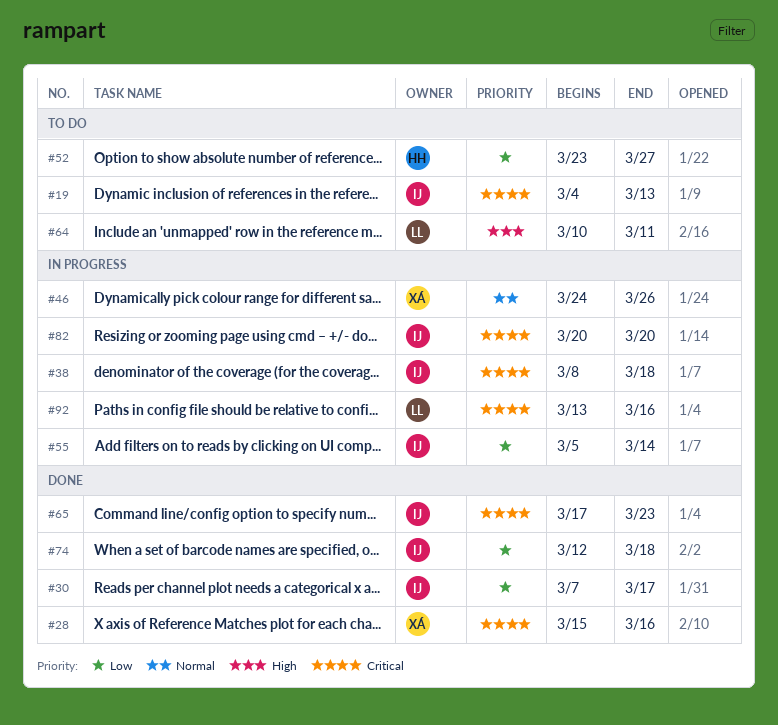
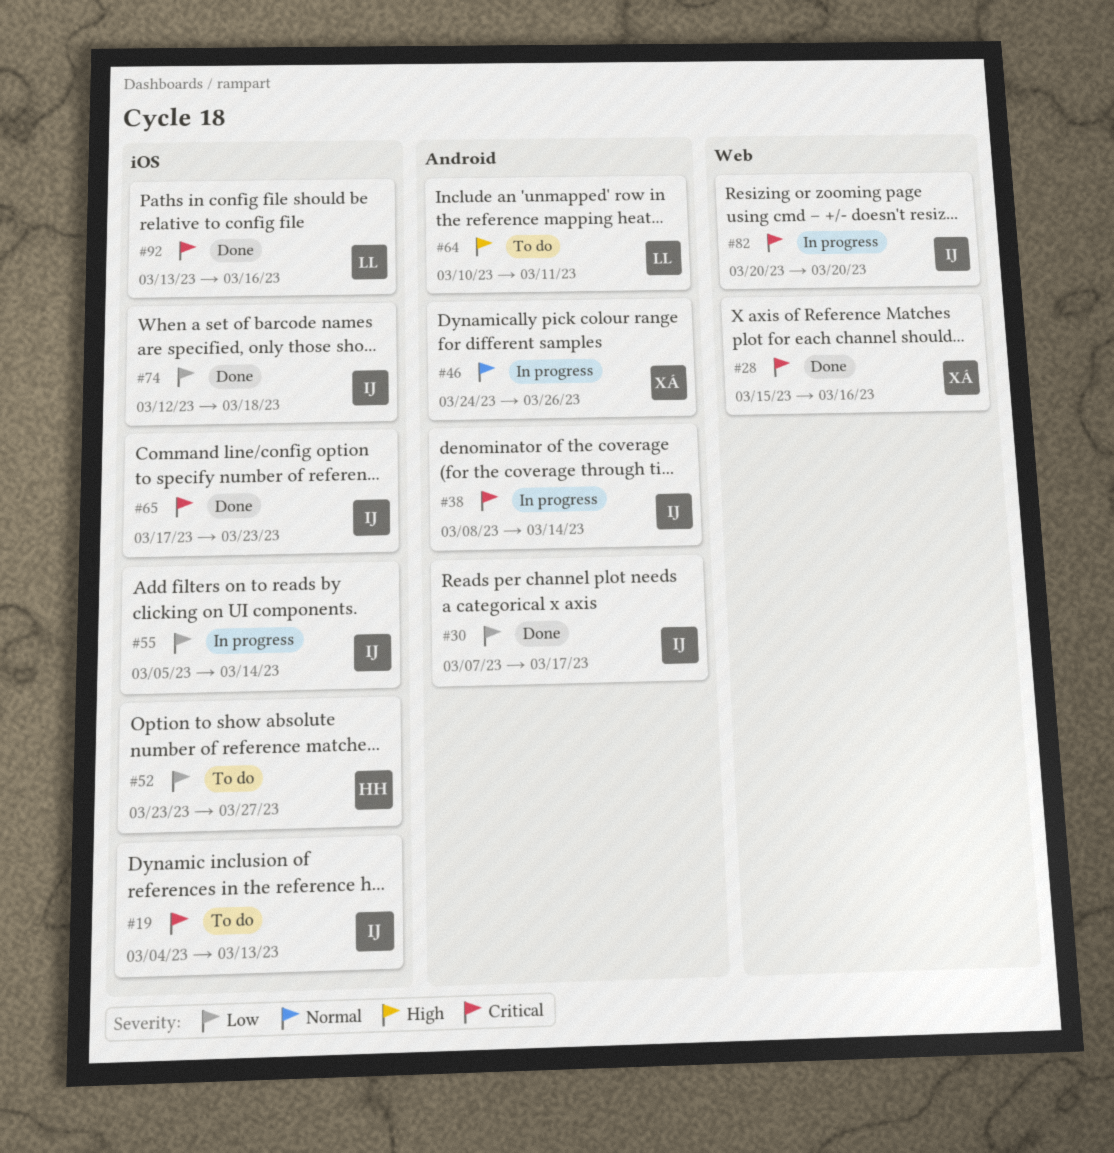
#38, due: Mar 18 -> Mar 14
#92, status: In progress -> Done

